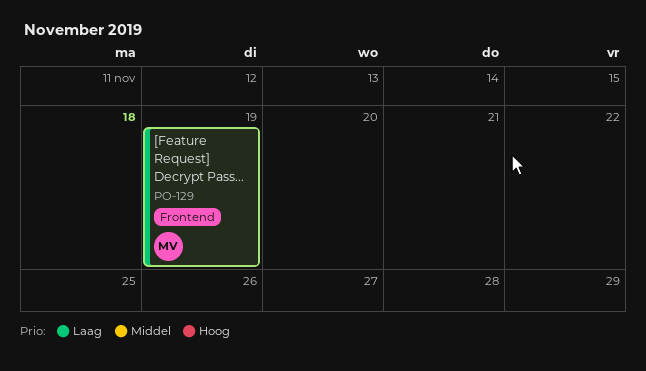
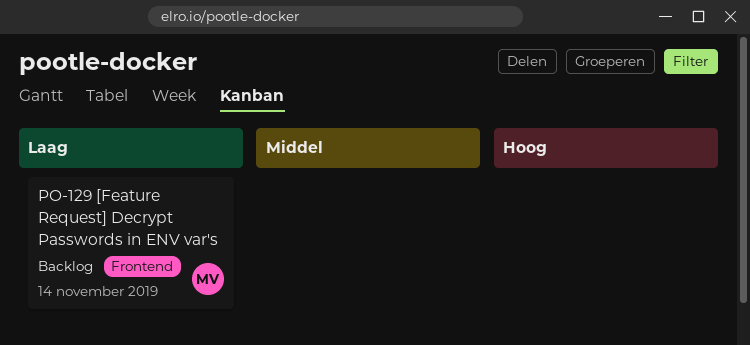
PO-129, due: Nov 19 -> Nov 14

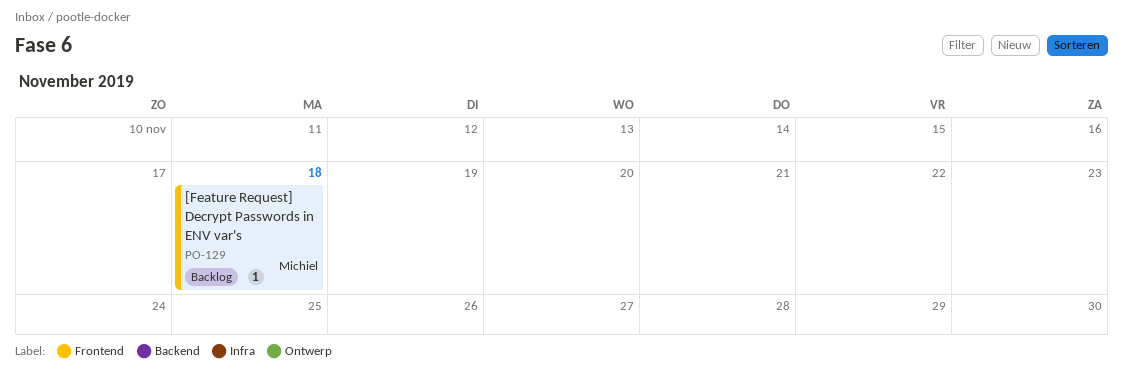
PO-129, due: Nov 14 -> Nov 18

